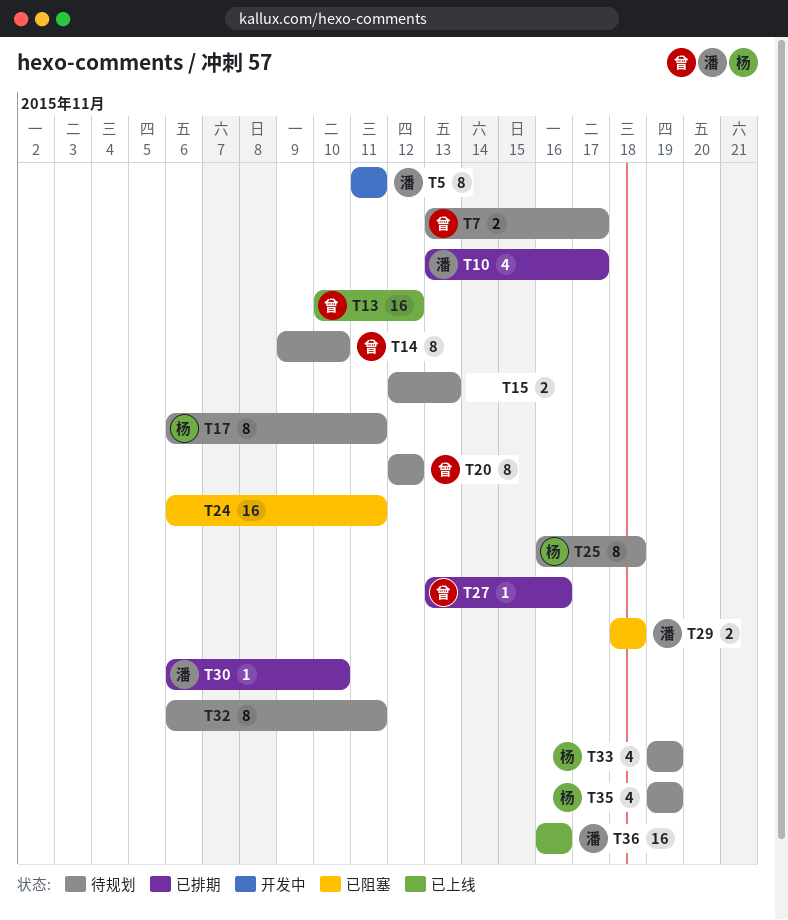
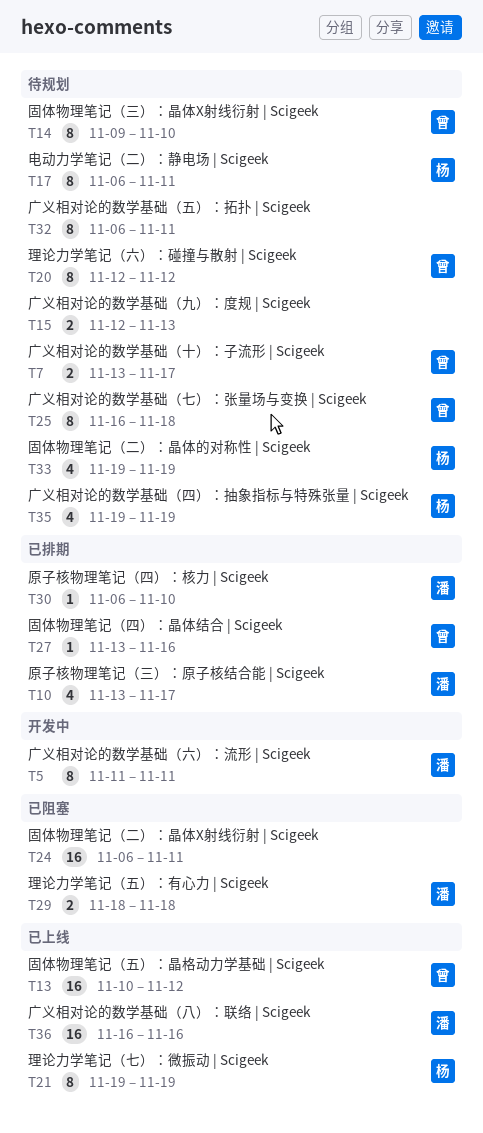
T21: none -> present
T25, owner: 杨 -> 曾

